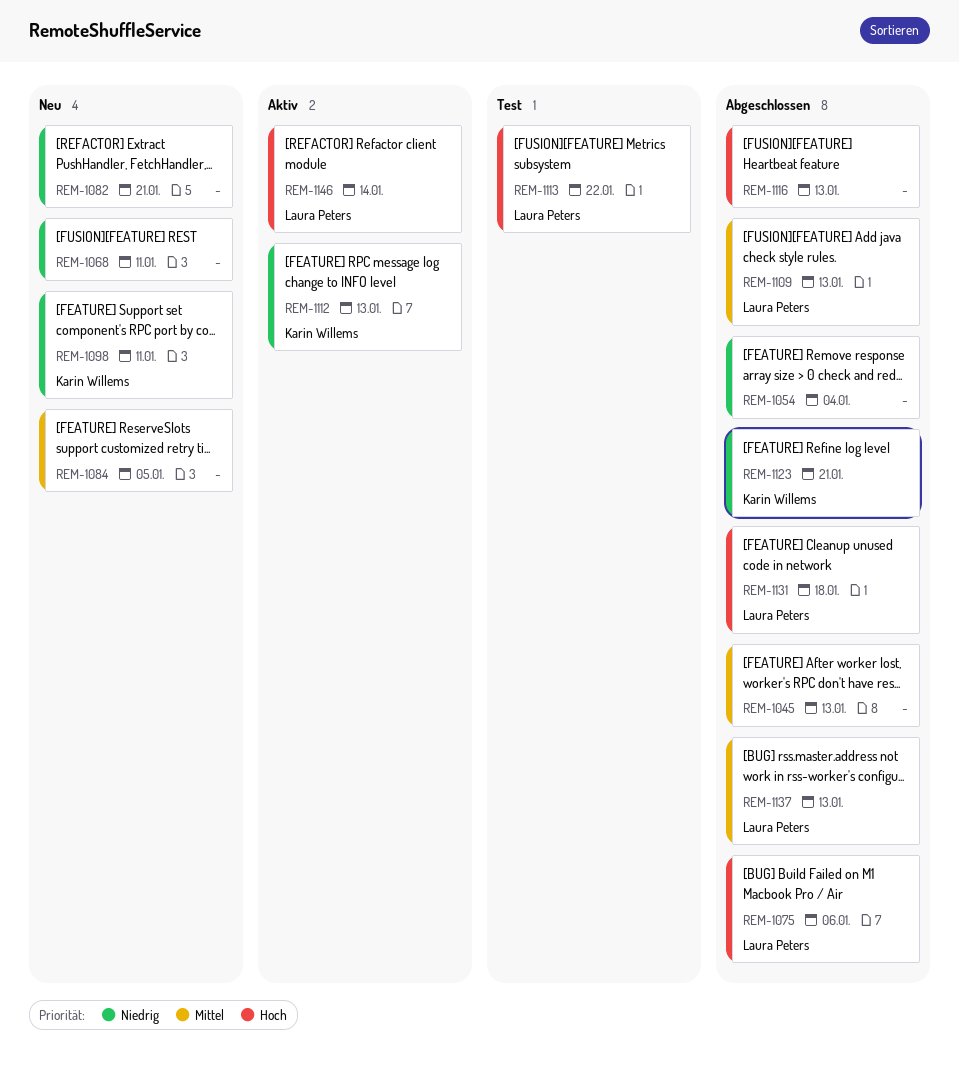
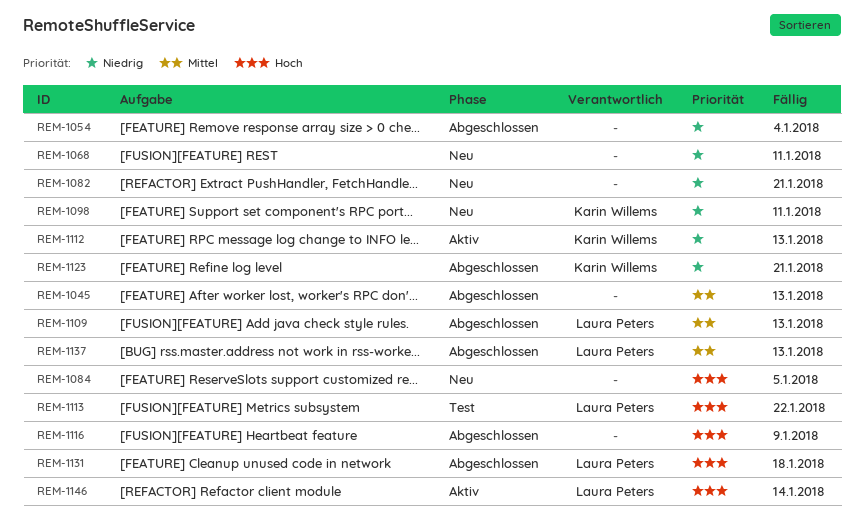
REM-1075: present -> none
REM-1084, priority: Mittel -> Hoch
REM-1116, due: Jan 13 -> Jan 9

